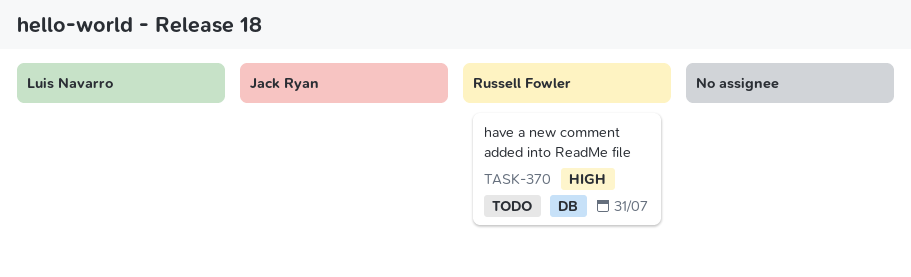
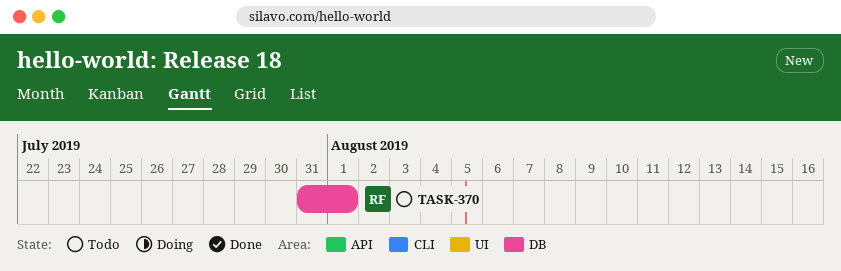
TASK-370, due: Jul 31 -> Aug 1

